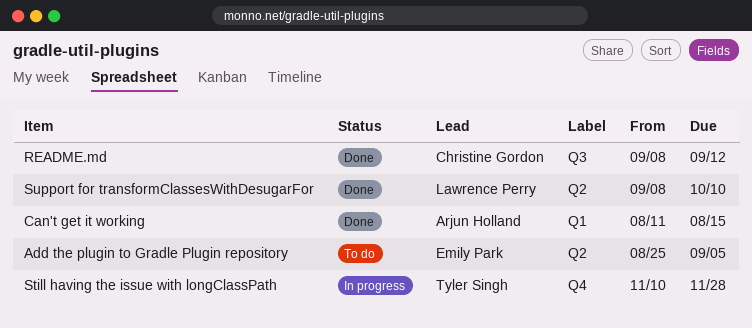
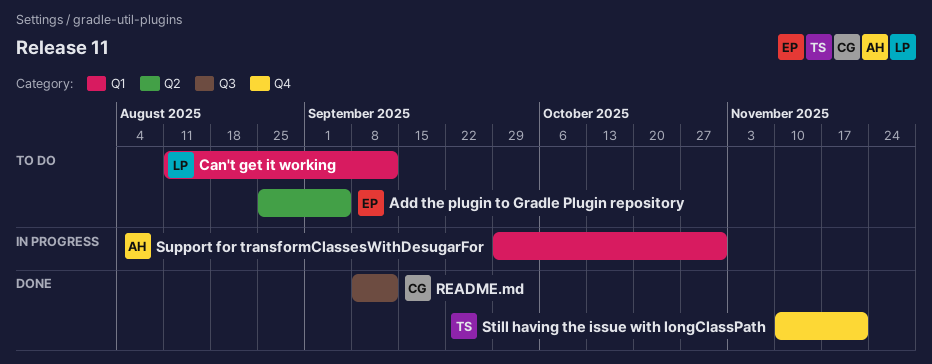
Can't get it working, status: Done -> To do
Can't get it working, owner: Arjun Holland -> Lawrence Perry
Can't get it working, due: Aug 15 -> Sep 12
Still having the issue with longClassPath, status: In progress -> Done
Still having the issue with longClassPath, due: Nov 28 -> Nov 21
Support for transformClassesWithDesugarFor, status: Done -> In progress
Support for transformClassesWithDesugarFor, owner: Lawrence Perry -> Arjun Holland
Support for transformClassesWithDesugarFor, label: Q2 -> Q1
Support for transformClassesWithDesugarFor, start: Sep 8 -> Sep 29
Support for transformClassesWithDesugarFor, due: Oct 10 -> Oct 31

